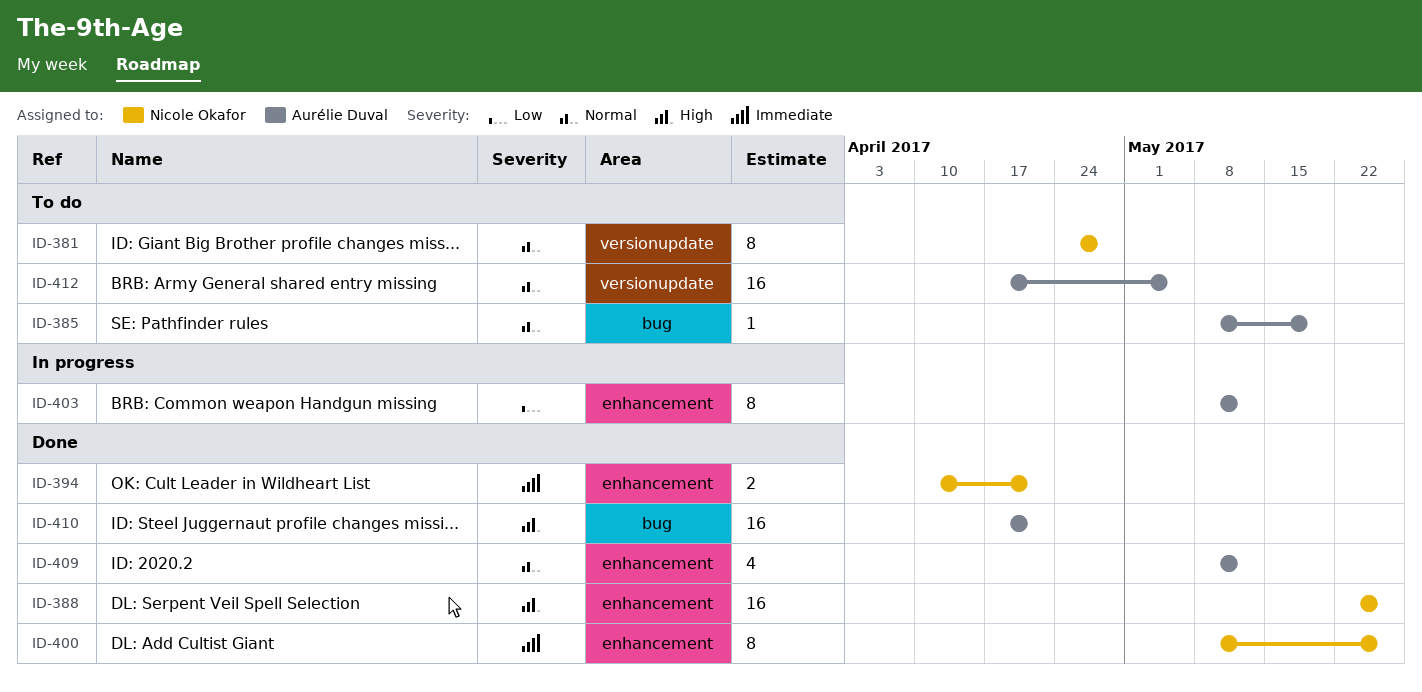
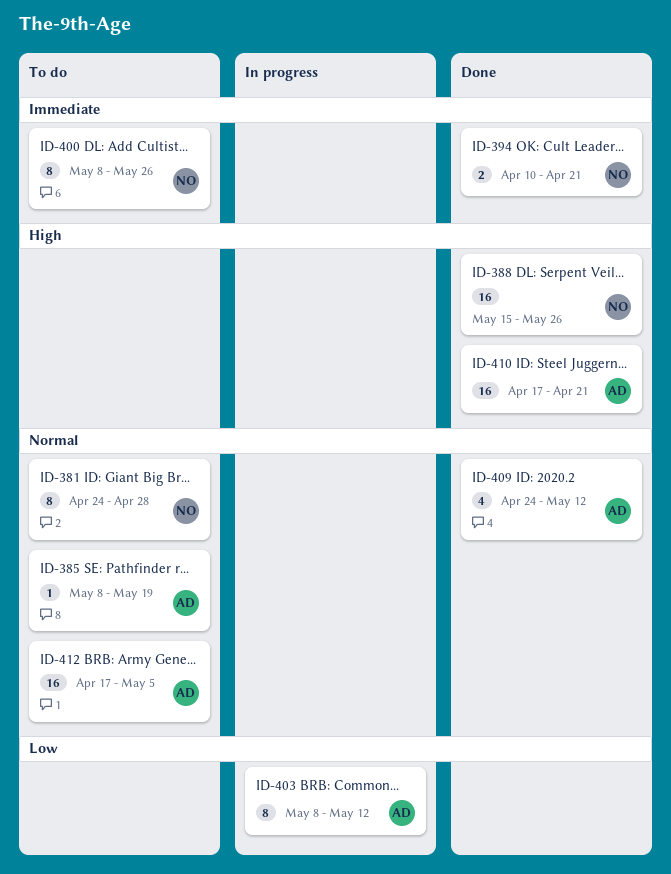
ID-388, start: May 22 -> May 15
ID-400, status: Done -> To do
ID-409, start: May 8 -> Apr 24

